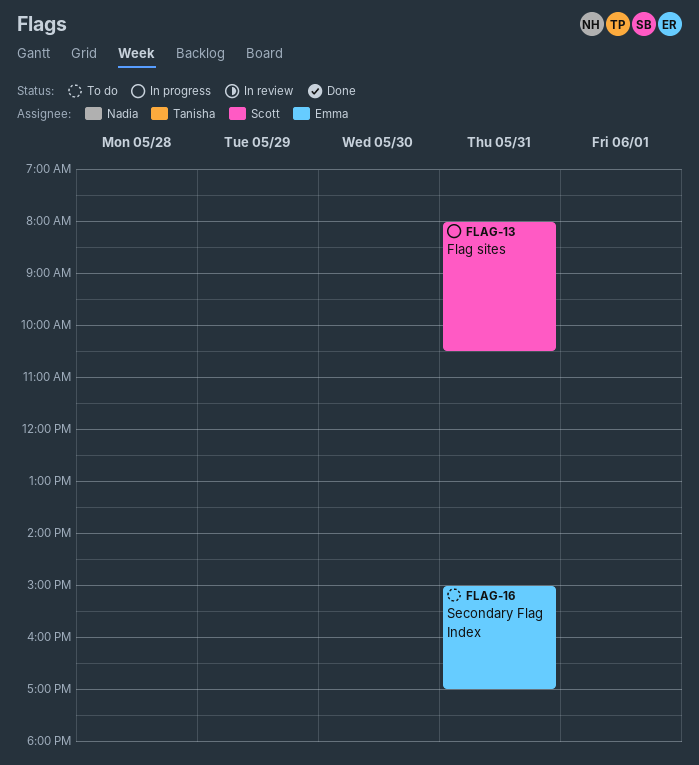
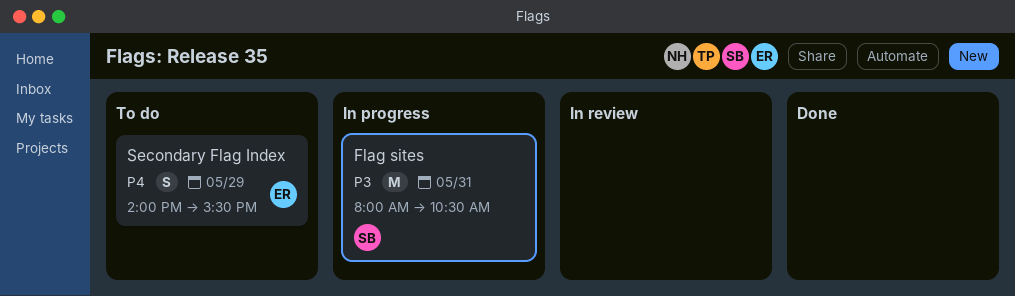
Secondary Flag Index, day: May 31 -> May 29
Secondary Flag Index, begins: 15:00 -> 14:00
Secondary Flag Index, ends: 17:00 -> 15:30

